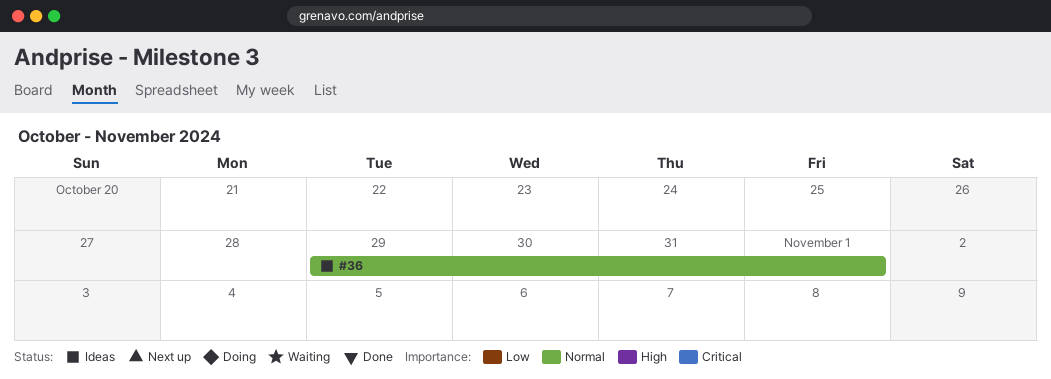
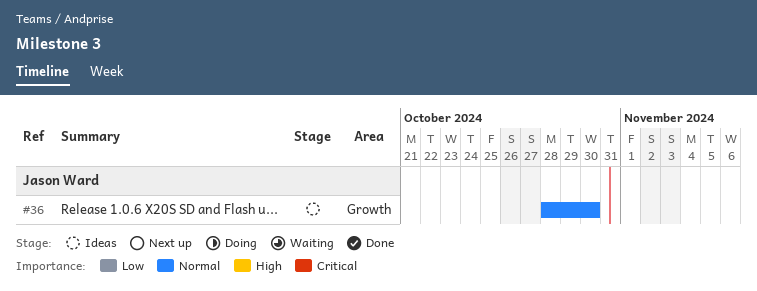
#36, start: Oct 29 -> Oct 28
#36, due: Nov 1 -> Oct 30

